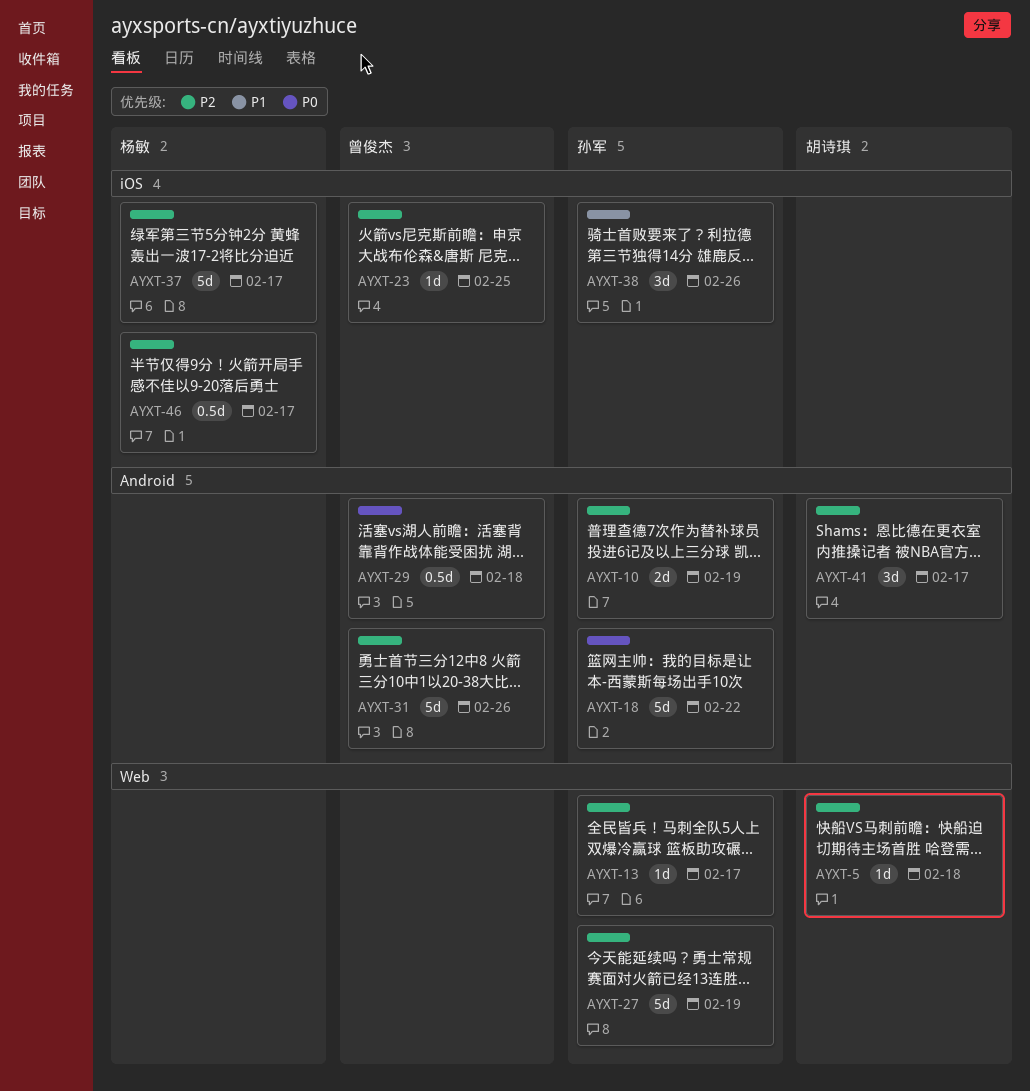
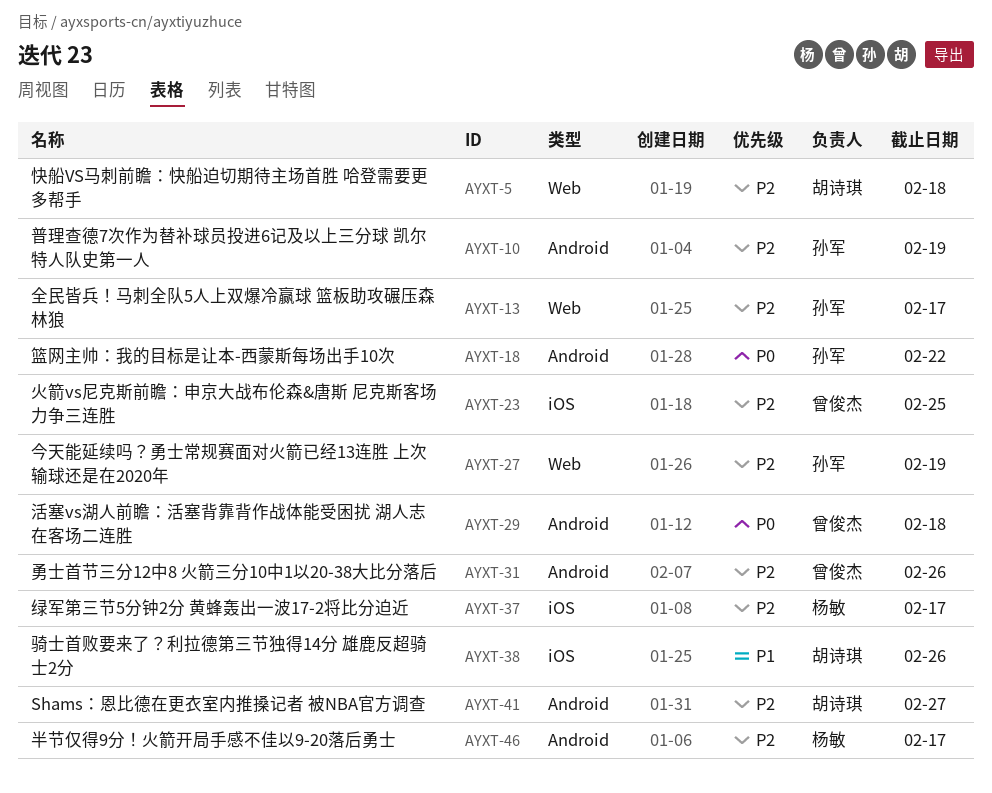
AYXT-38, owner: 孙军 -> 胡诗琪
AYXT-41, due: Feb 17 -> Feb 27
AYXT-46, label: iOS -> Android

